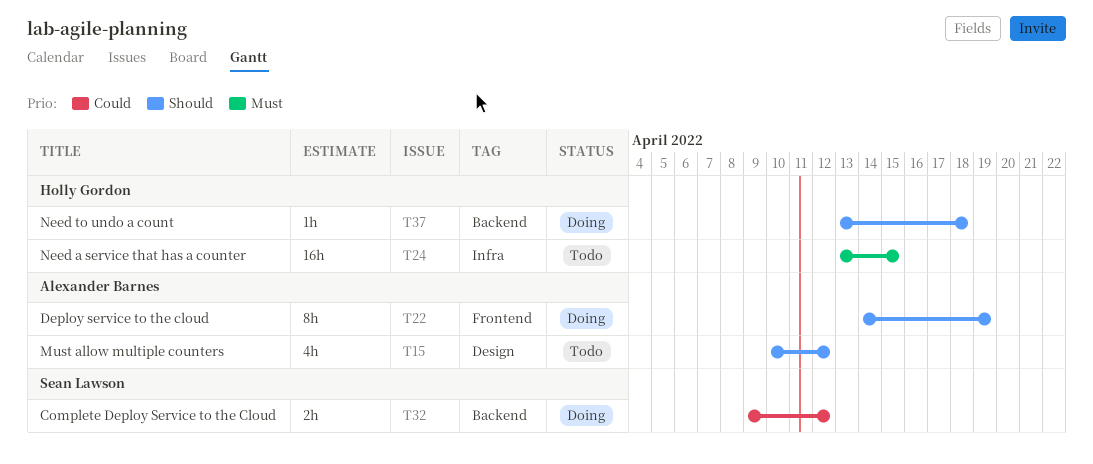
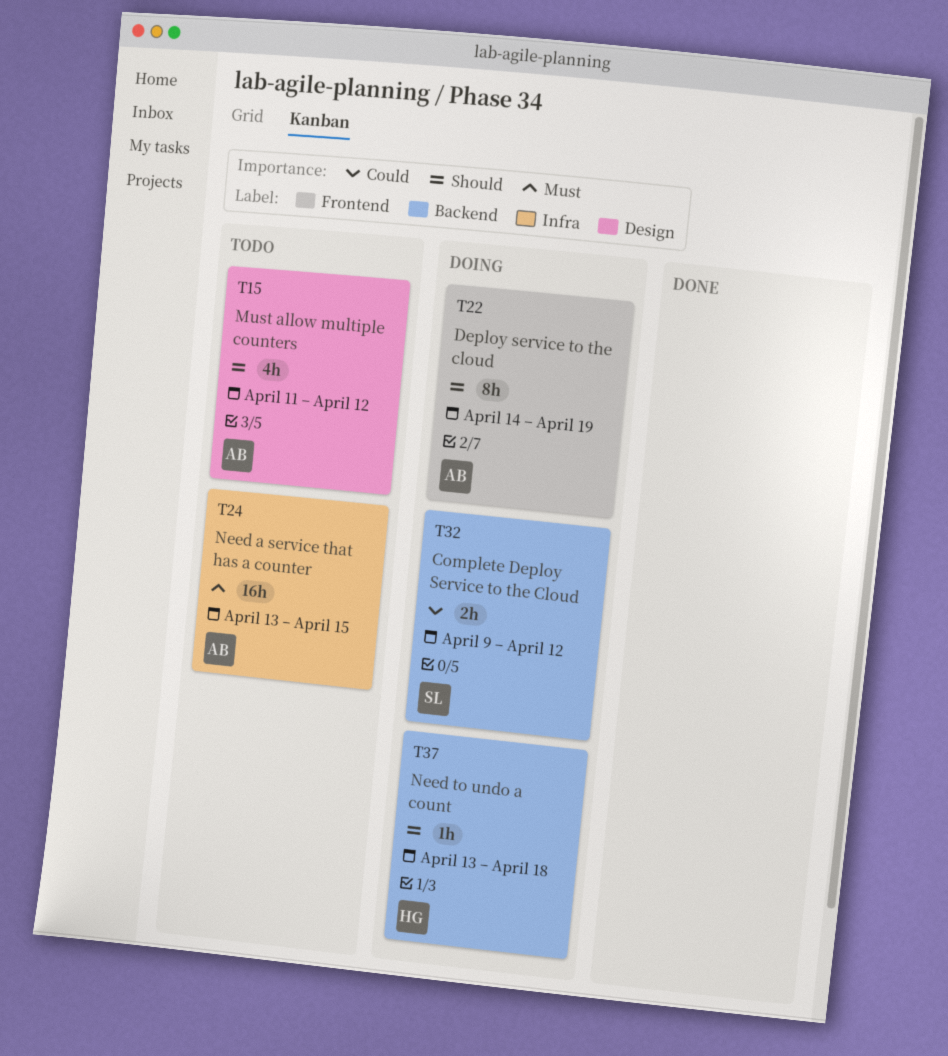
T15, start: Apr 10 -> Apr 11
T24, owner: Holly Gordon -> Alexander Barnes

